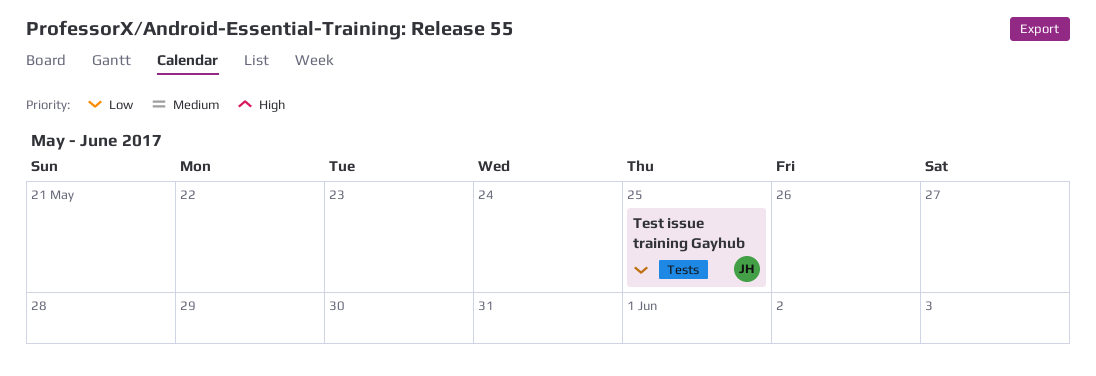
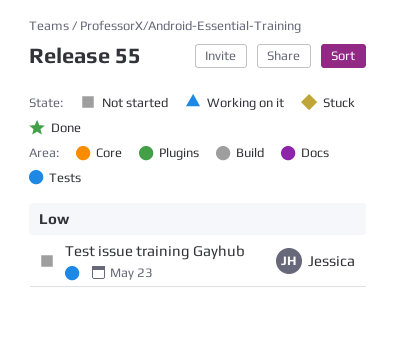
Test issue training Gayhub, due: May 25 -> May 23

